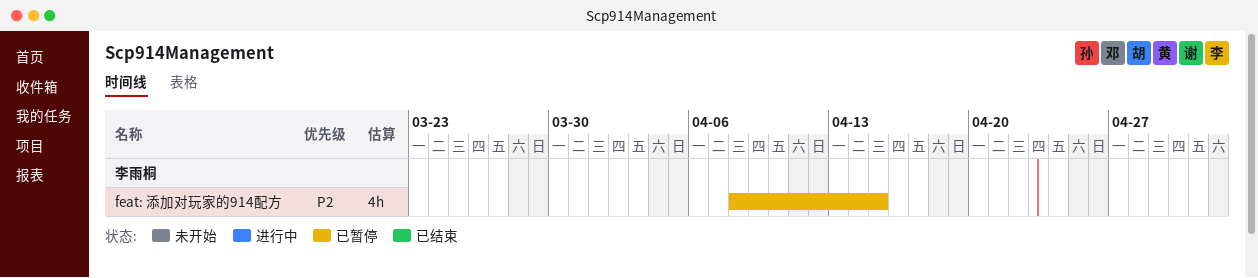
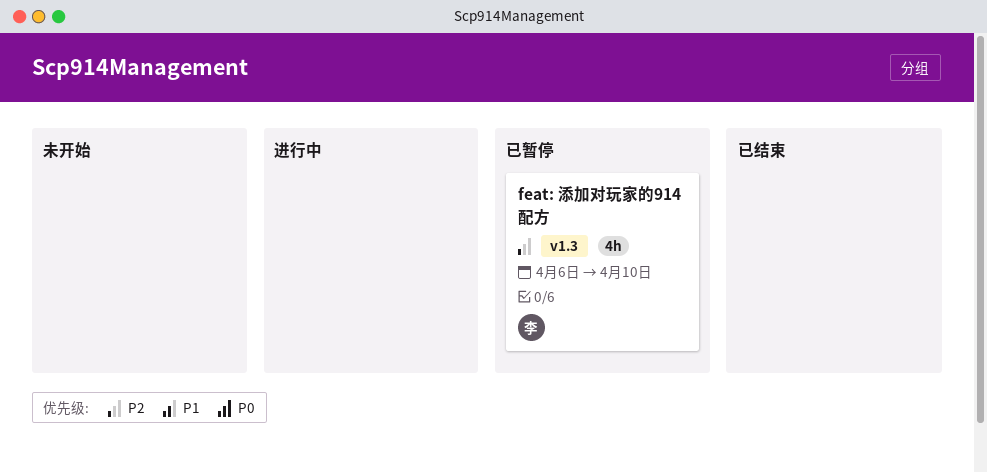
feat: 添加对玩家的914配方, start: Apr 8 -> Apr 6
feat: 添加对玩家的914配方, due: Apr 15 -> Apr 10

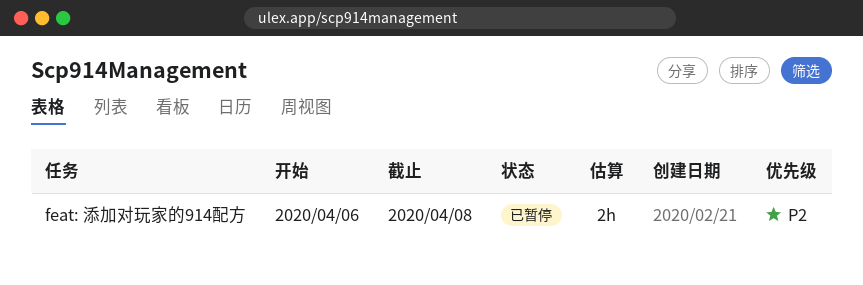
feat: 添加对玩家的914配方, estimate: 4h -> 2h
feat: 添加对玩家的914配方, due: Apr 10 -> Apr 8

